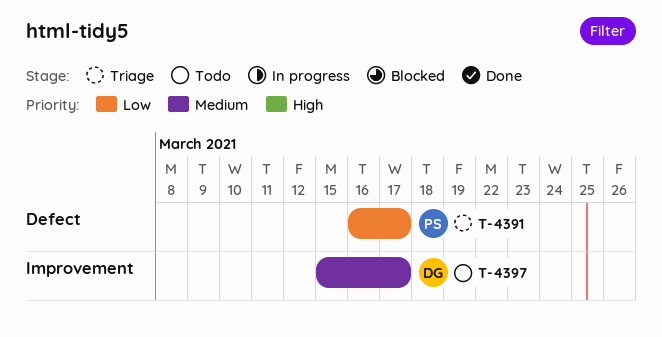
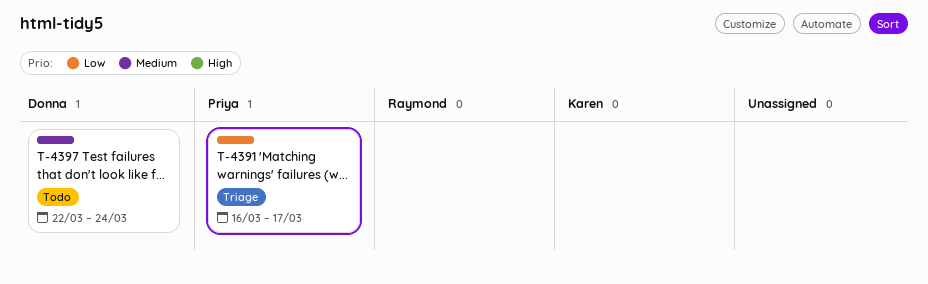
T-4397, start: Mar 15 -> Mar 22
T-4397, due: Mar 17 -> Mar 24

